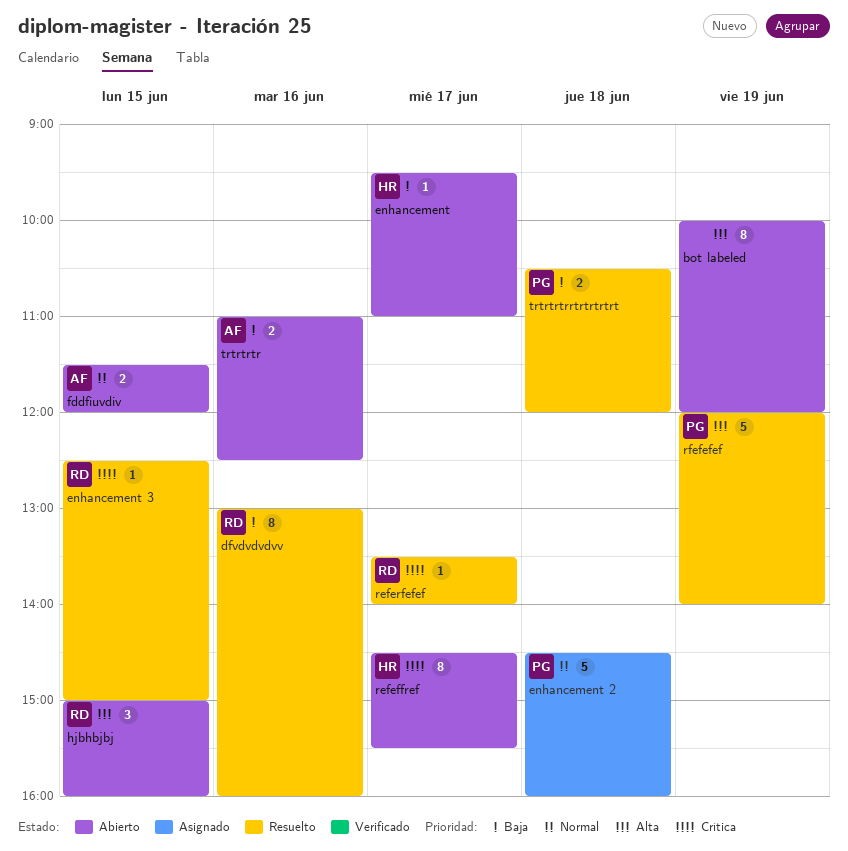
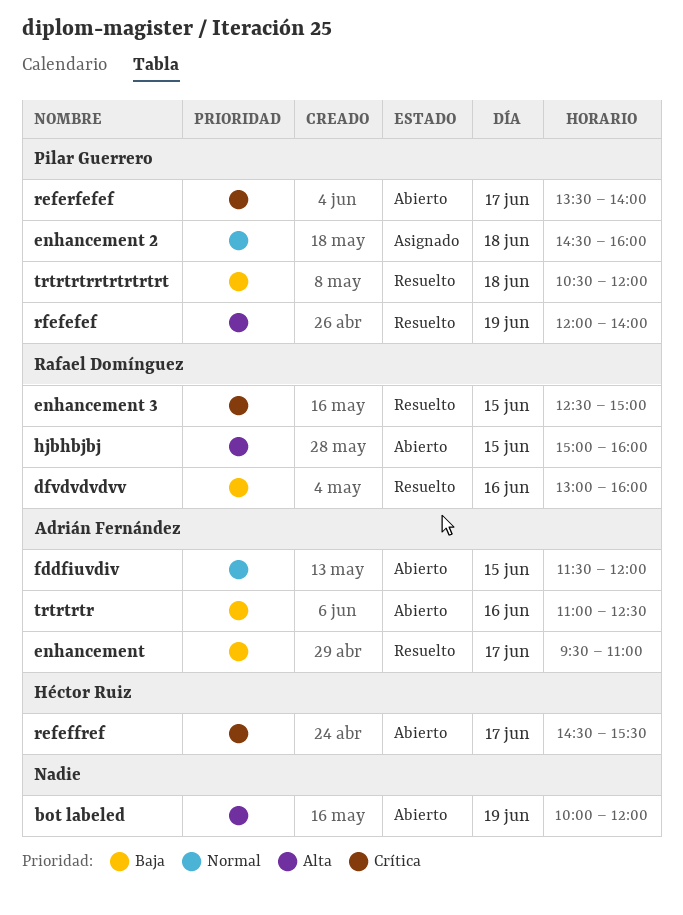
enhancement, status: Abierto -> Resuelto
enhancement, owner: Héctor Ruiz -> Adrián Fernández
referfefef, status: Resuelto -> Abierto
referfefef, owner: Rafael Domínguez -> Pilar Guerrero

